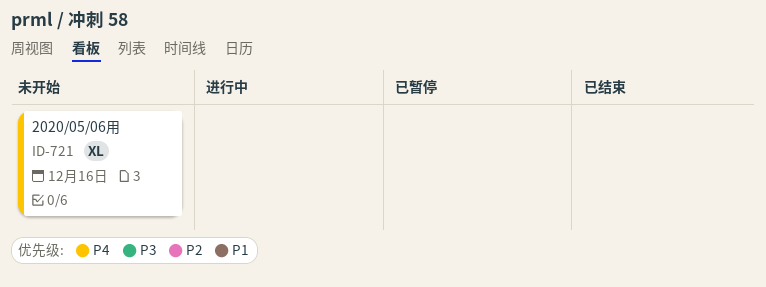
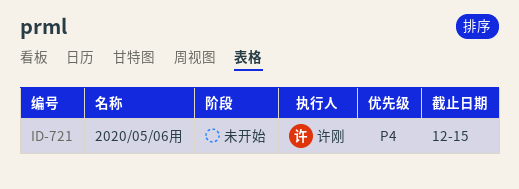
ID-721, due: Dec 16 -> Dec 15

